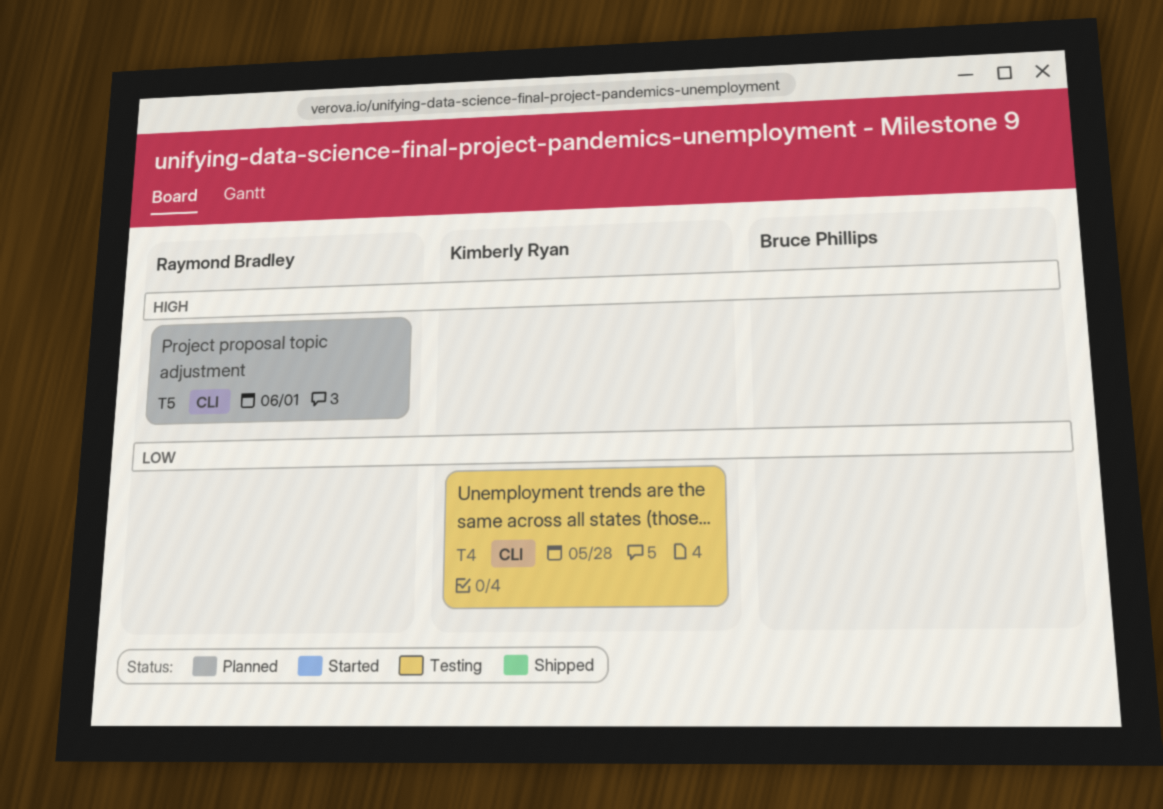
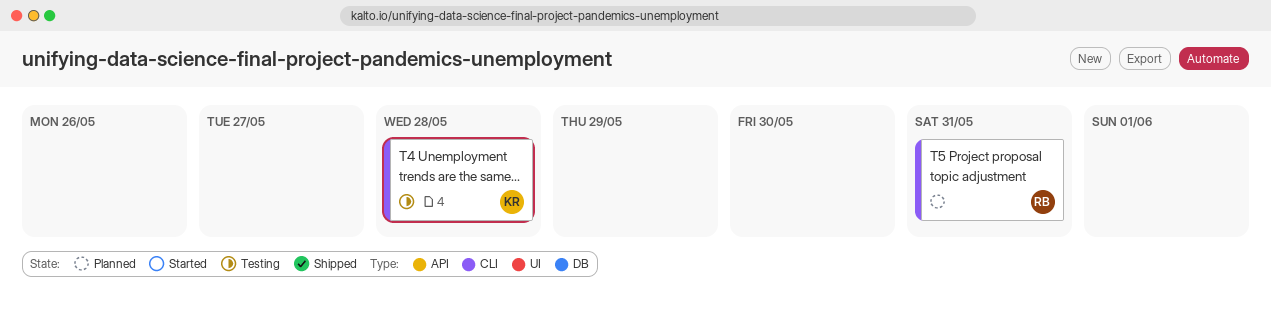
T5, due: Jun 1 -> May 31

